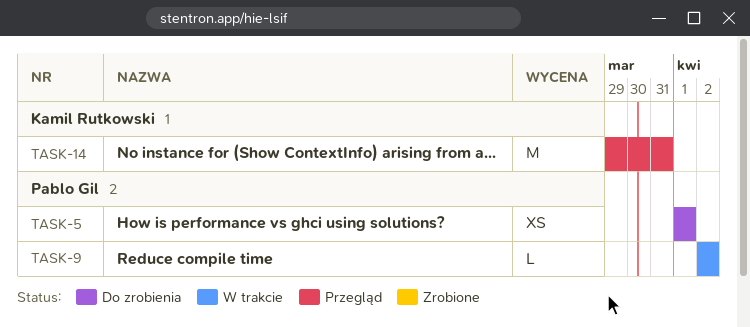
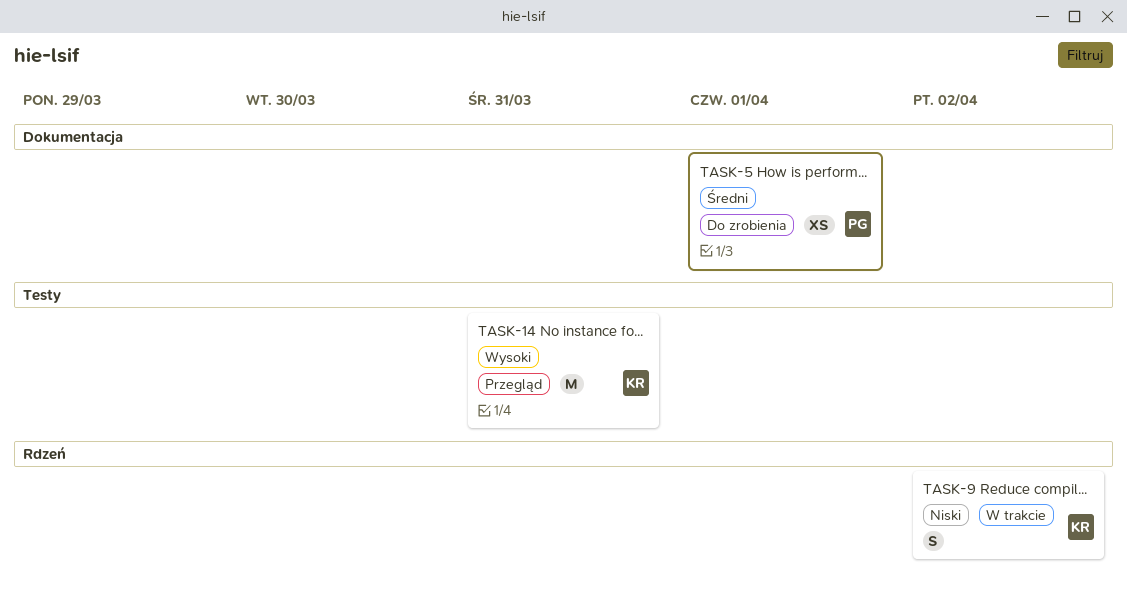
TASK-9, owner: Pablo Gil -> Kamil Rutkowski
TASK-9, estimate: L -> S

